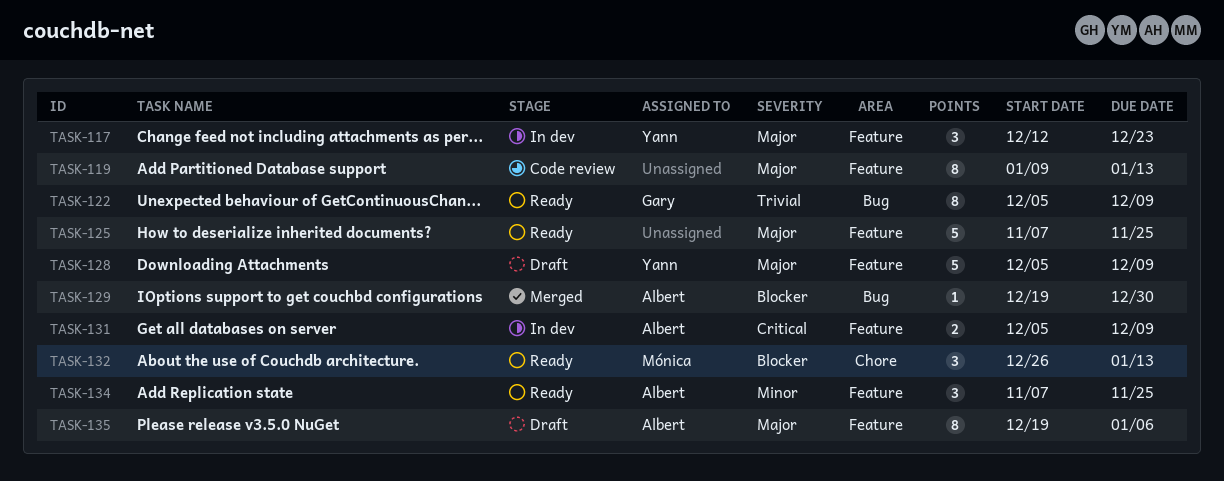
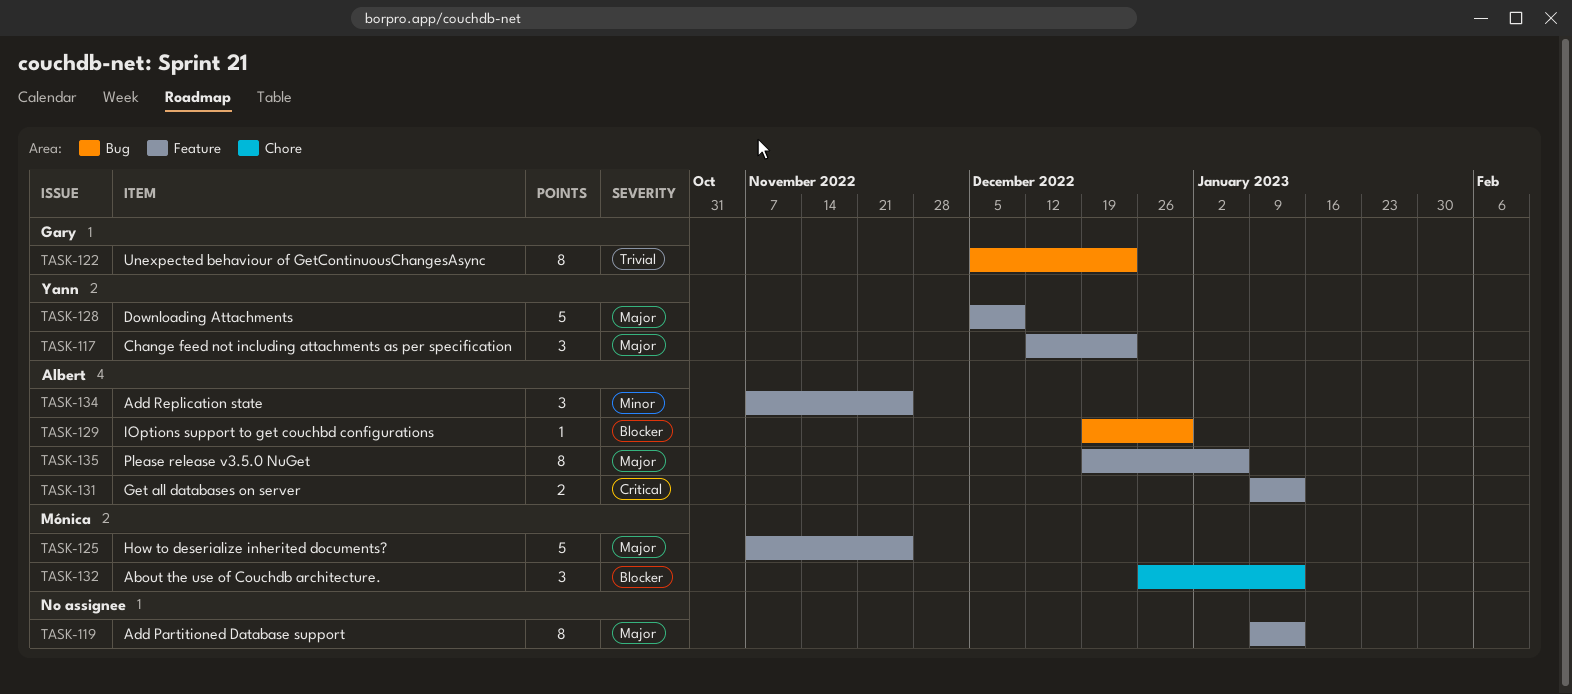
TASK-122, due: Dec 9 -> Dec 23
TASK-125, owner: none -> Mónica
TASK-131, start: Dec 5 -> Jan 9
TASK-131, due: Dec 9 -> Jan 13

